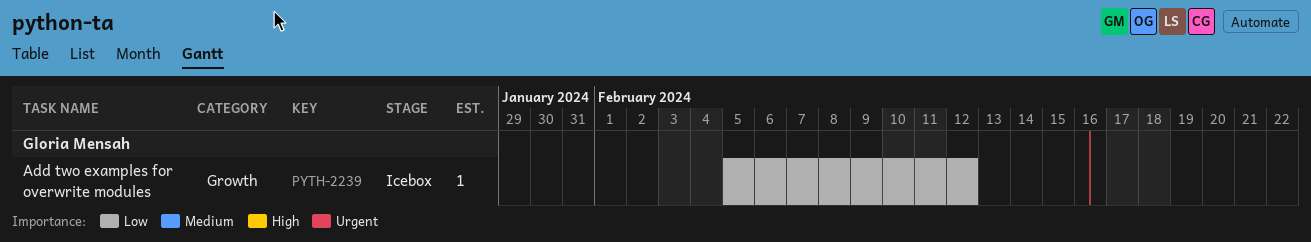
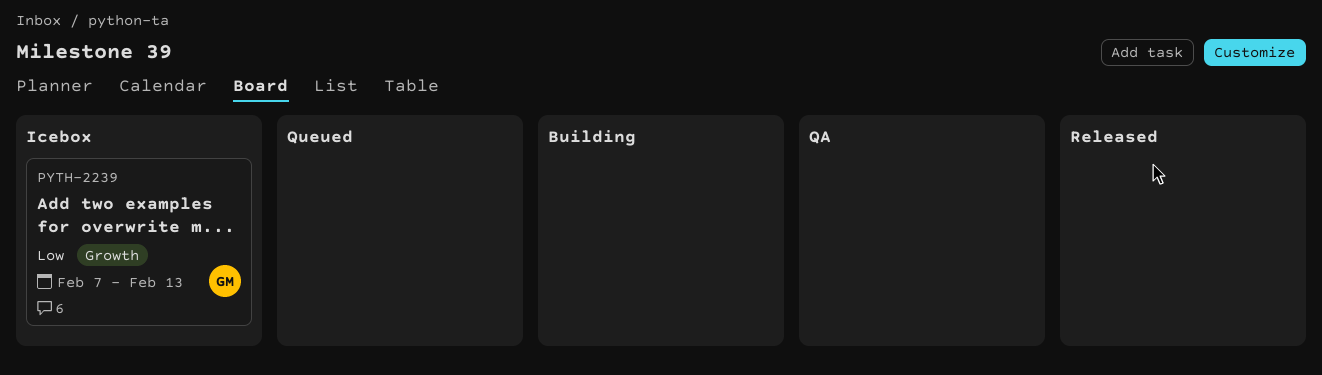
PYTH-2239, start: Feb 5 -> Feb 7
PYTH-2239, due: Feb 12 -> Feb 13

